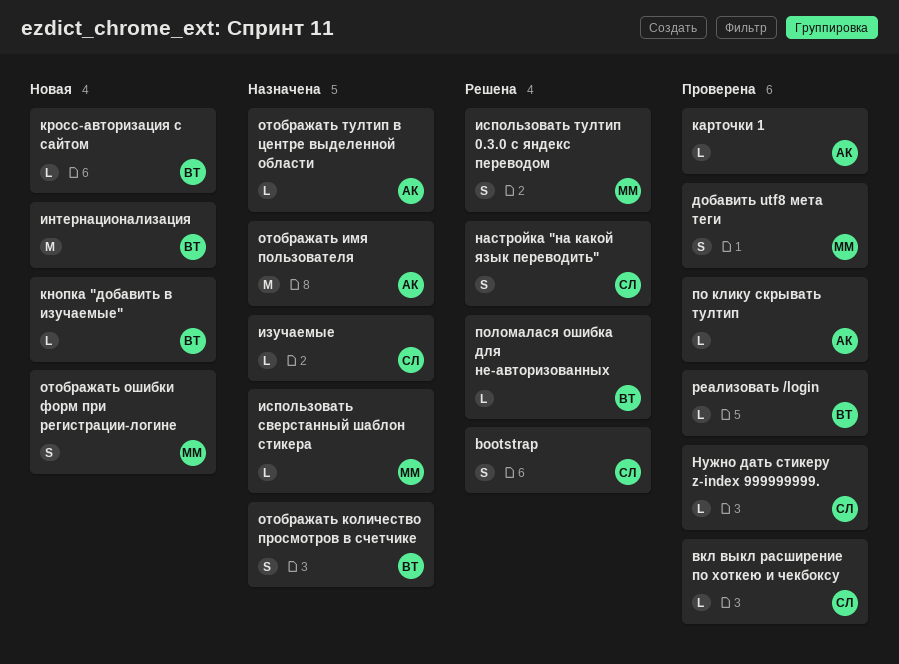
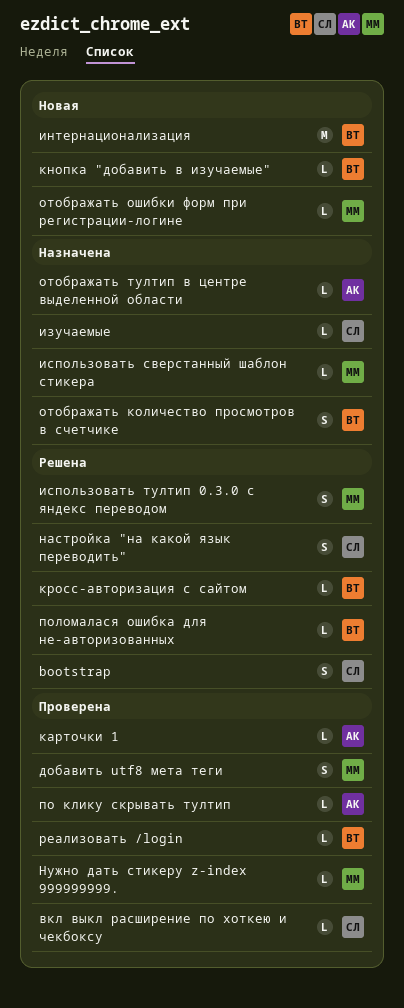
кросс-авторизация с сайтом, status: Новая -> Решена
Нужно дать стикеру z-index 999999999., owner: СЛ -> ММ
отображать имя пользователя: present -> none
отображать ошибки форм при регистрации-логине, estimate: S -> L

